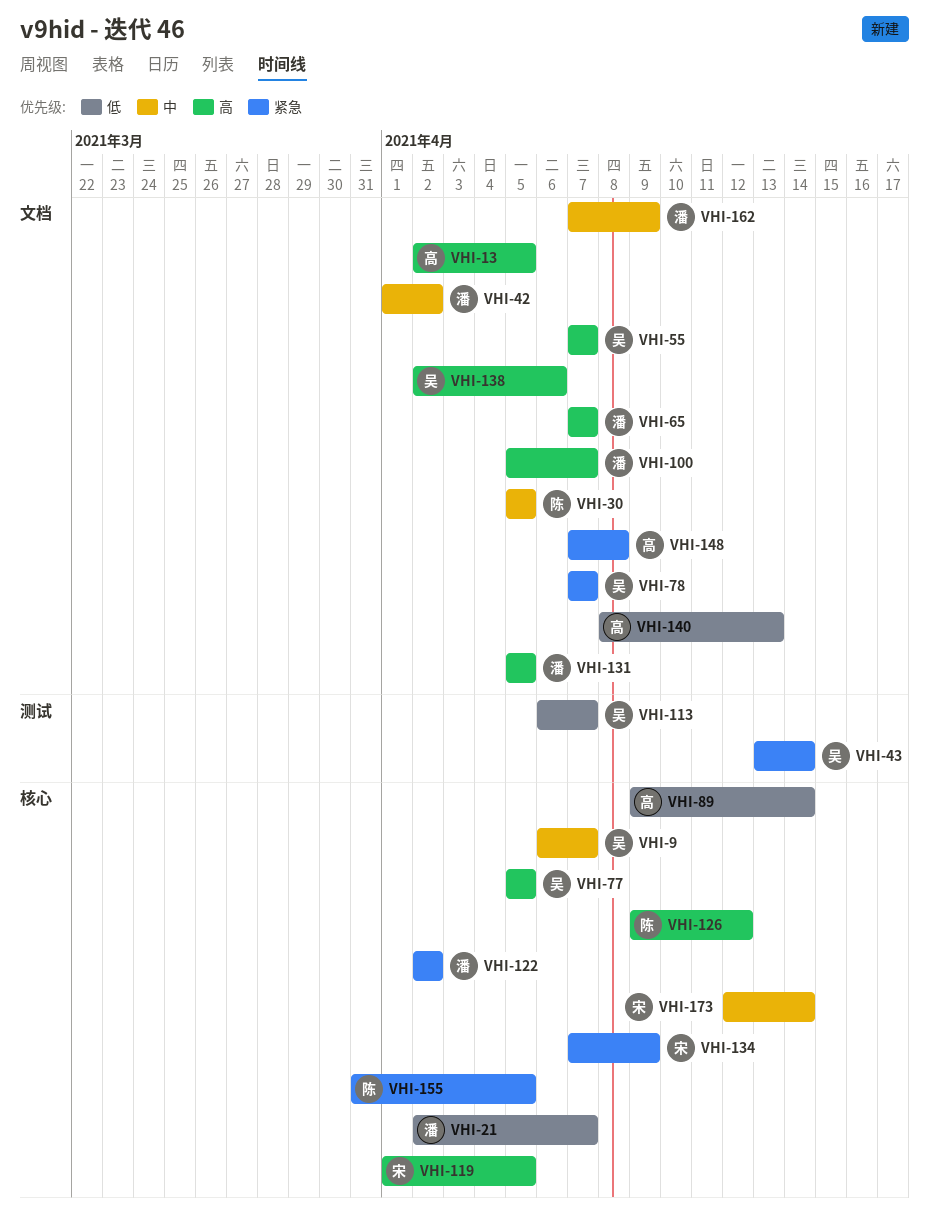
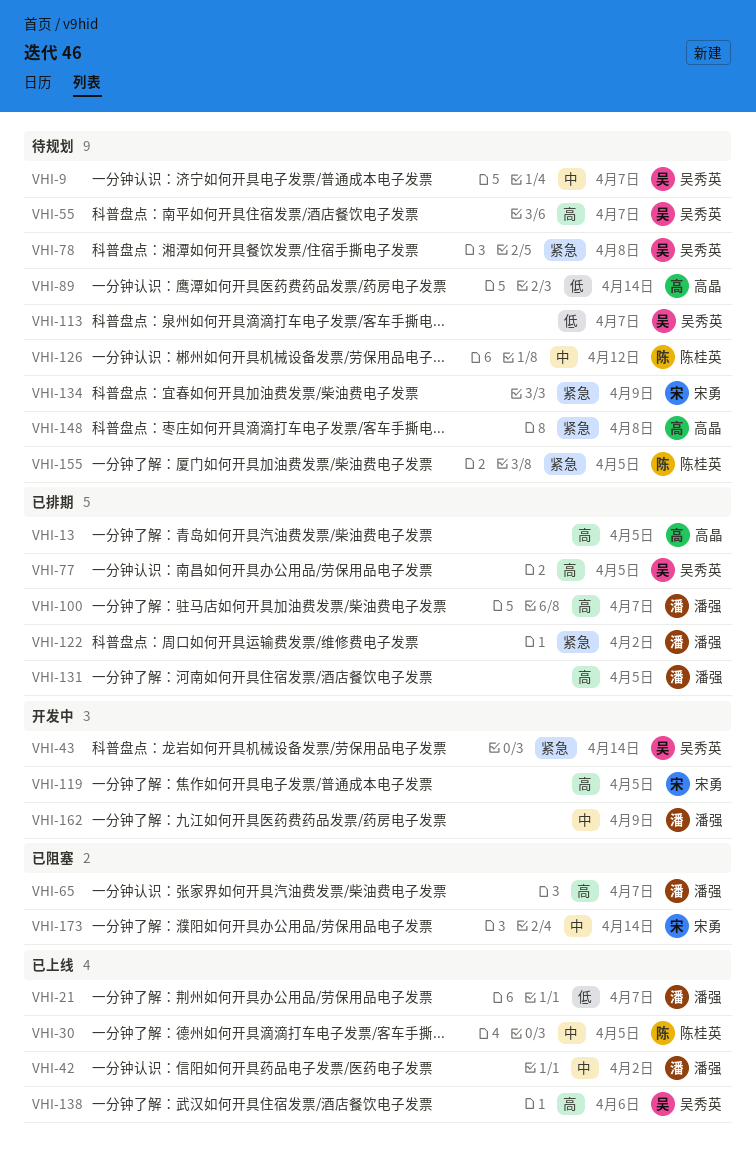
VHI-78, due: Apr 7 -> Apr 8
VHI-126, priority: 高 -> 中
VHI-140: present -> none

